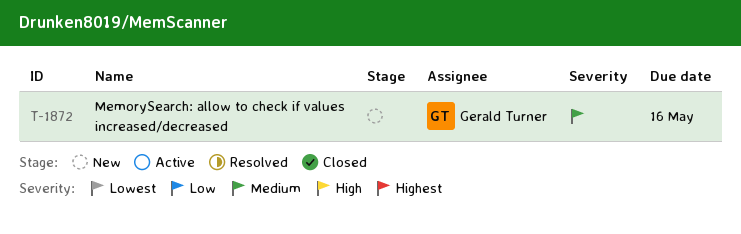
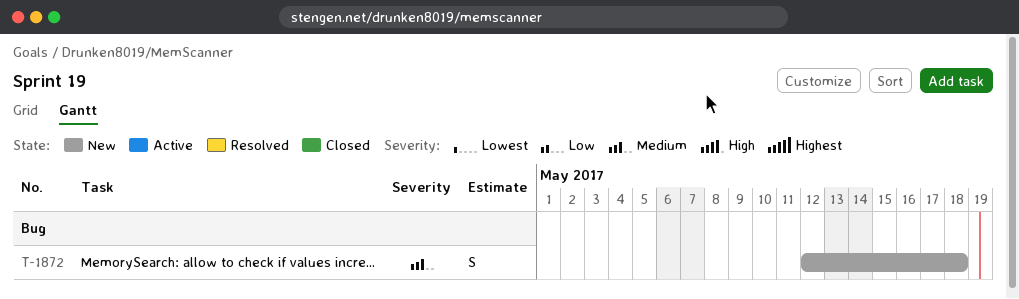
T-1872, due: May 16 -> May 18

